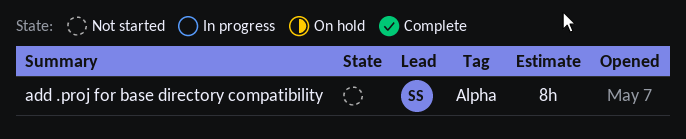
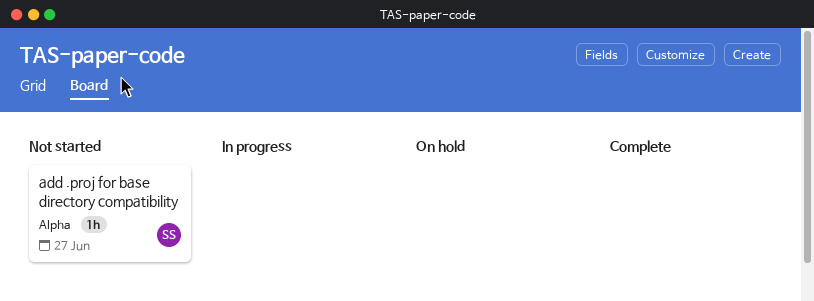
add .proj for base directory compatibility, estimate: 8h -> 1h

